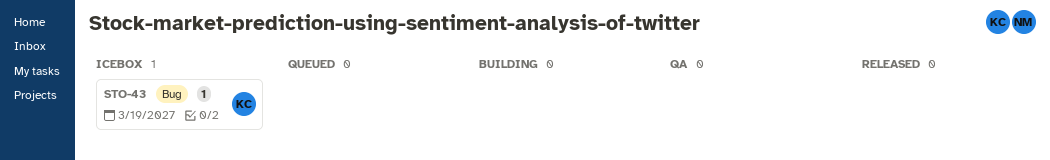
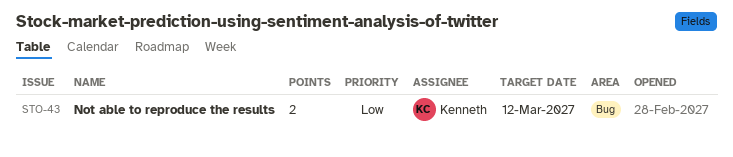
STO-43, estimate: 1 -> 2
STO-43, due: Mar 19 -> Mar 12

